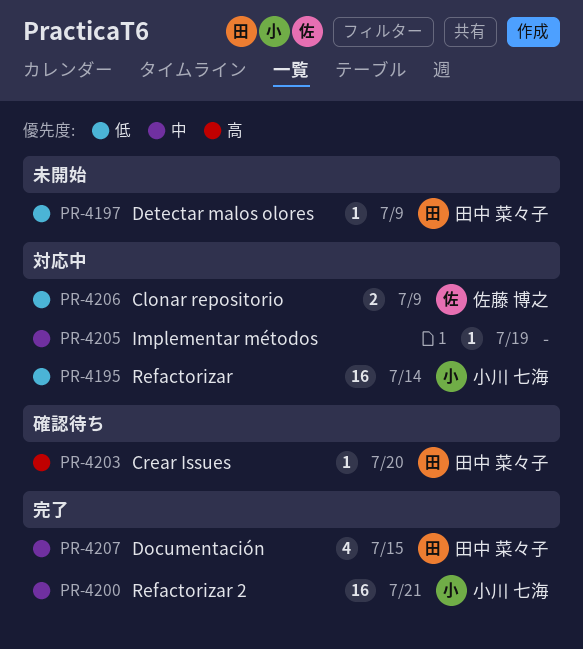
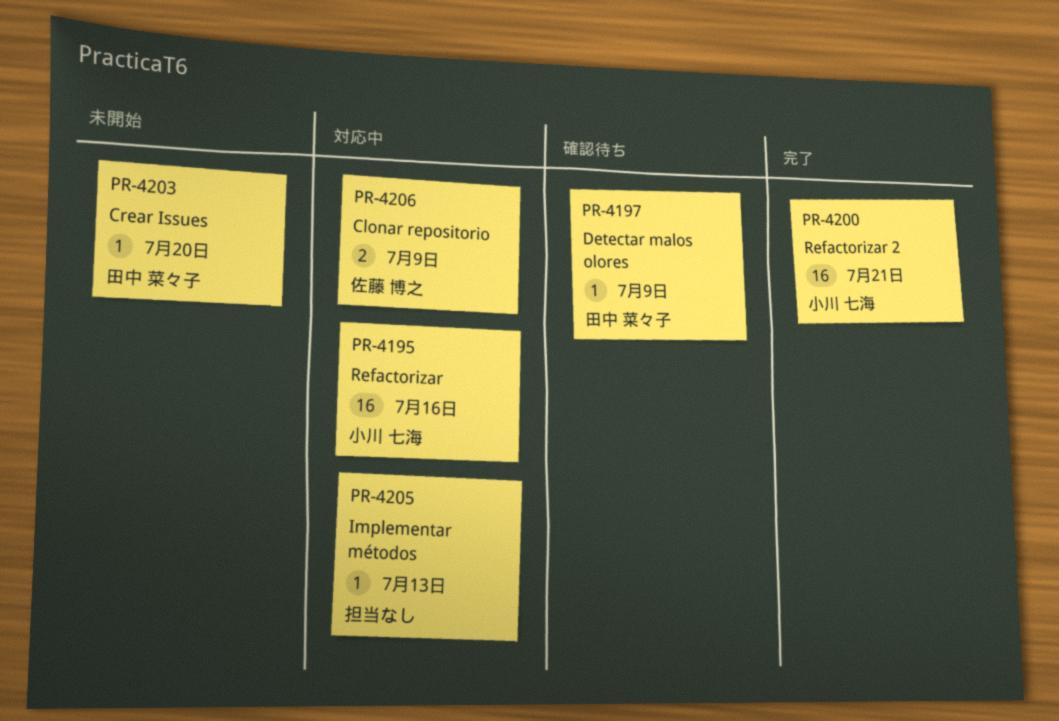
PR-4195, due: Jul 14 -> Jul 16
PR-4197, status: 未開始 -> 確認待ち
PR-4203, status: 確認待ち -> 未開始
PR-4205, due: Jul 19 -> Jul 13
PR-4207: present -> none

